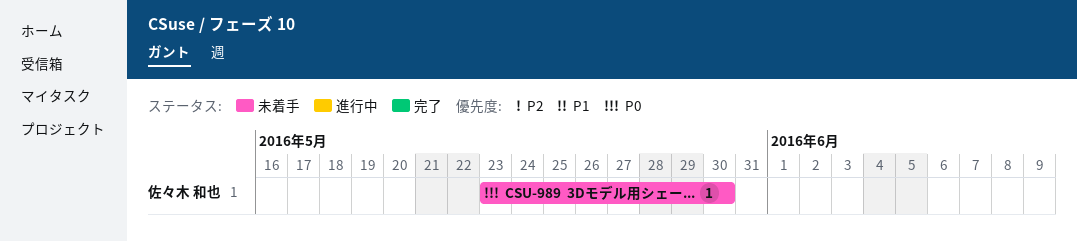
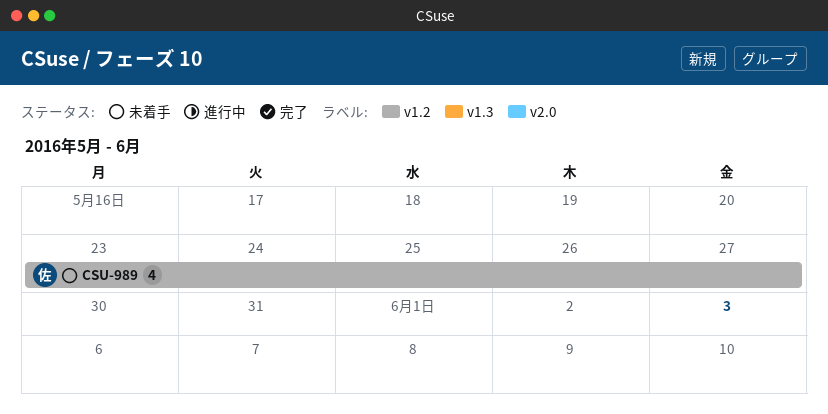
CSU-989, estimate: 1 -> 4
CSU-989, due: May 30 -> May 27

